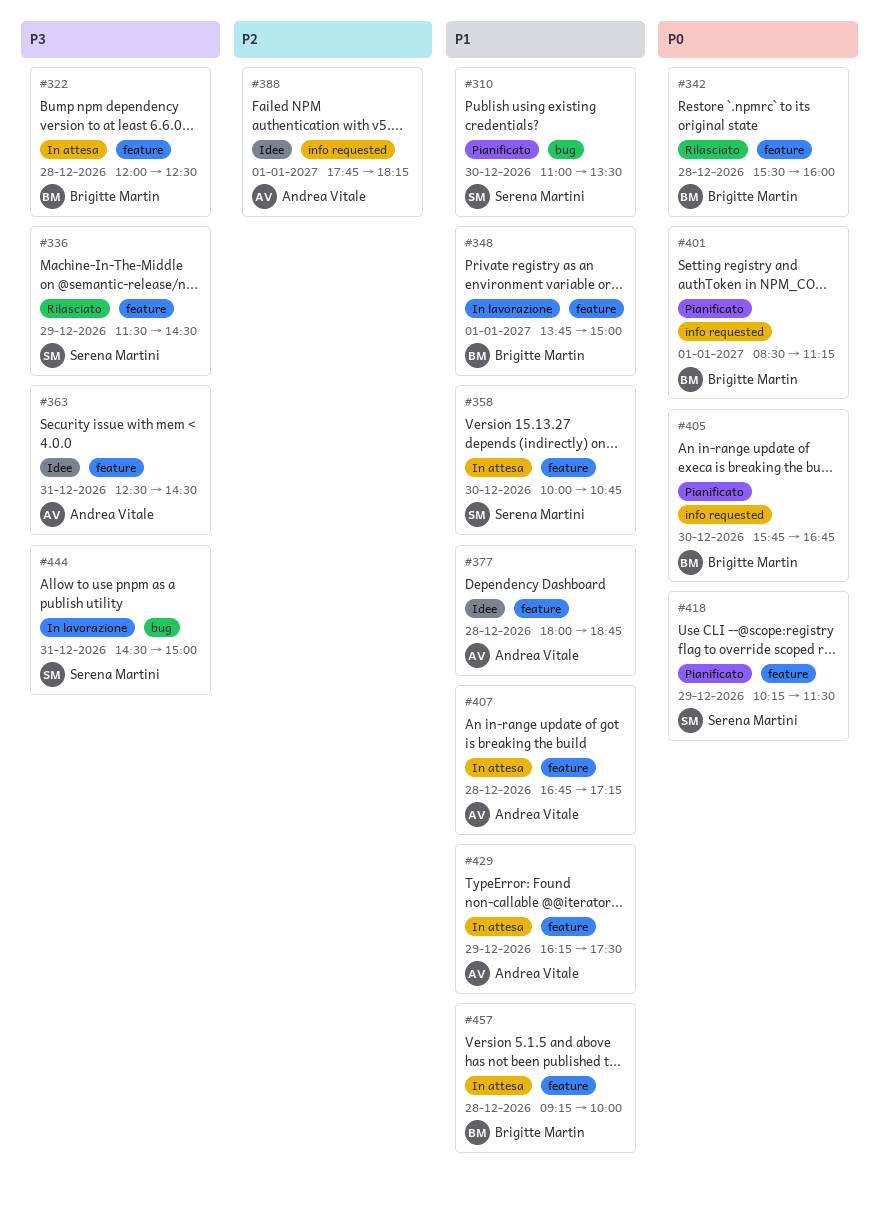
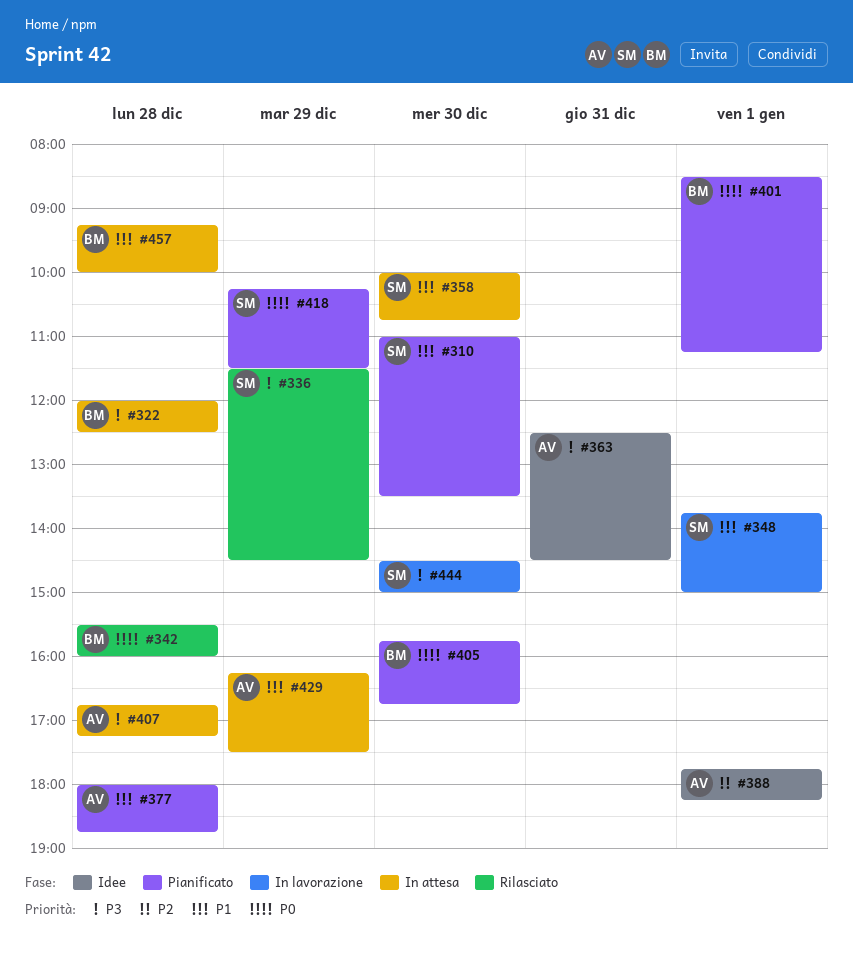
#348, owner: Brigitte Martin -> Serena Martini
#377, status: Idee -> Pianificato
#407, priority: P1 -> P3
#444, day: Dec 31 -> Dec 30

